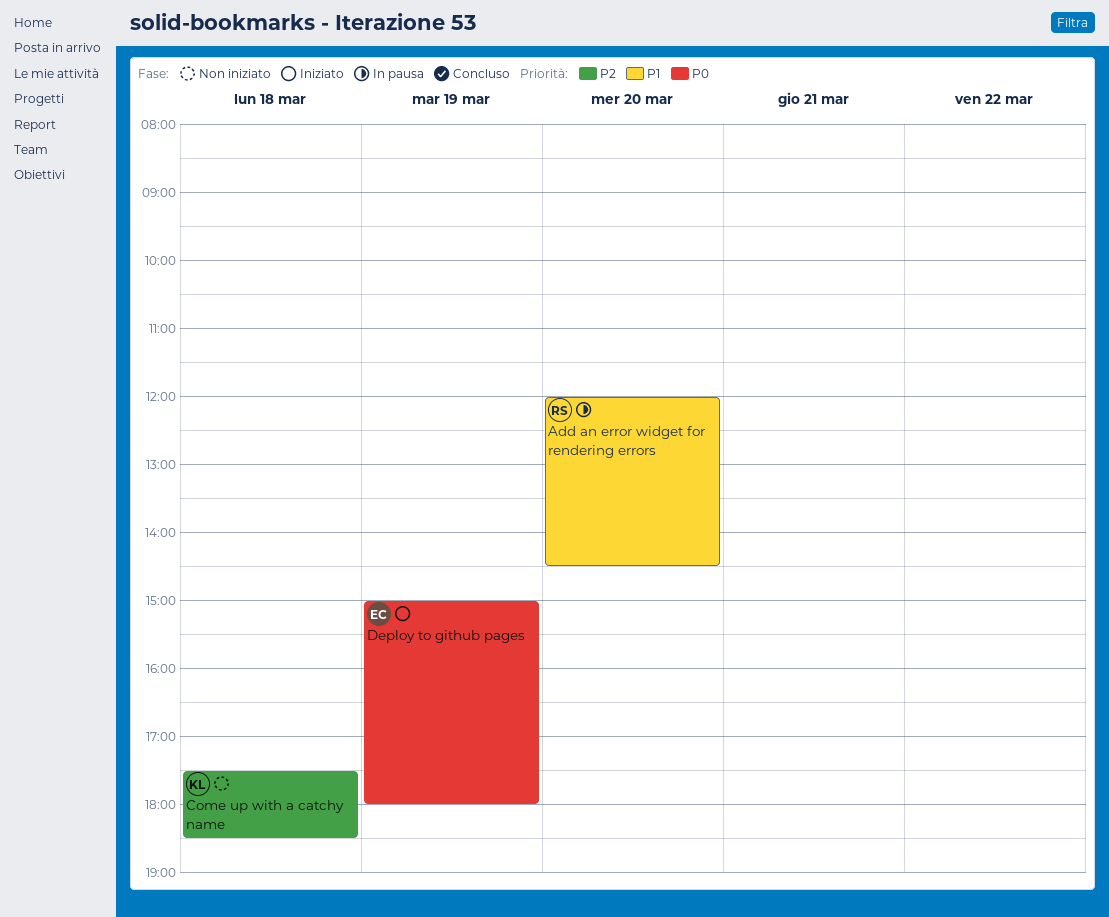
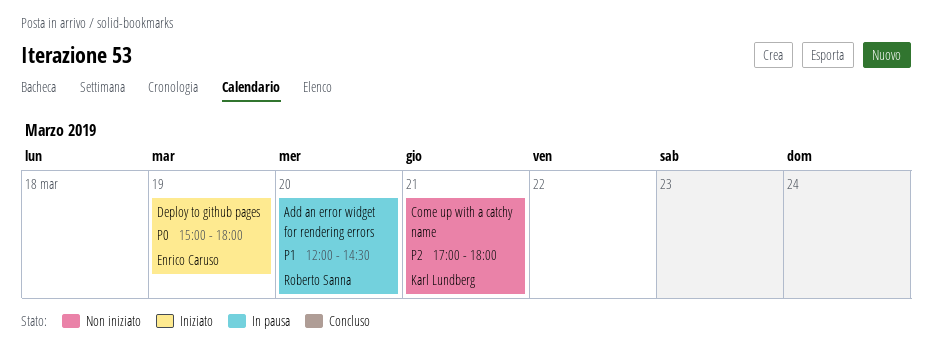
Come up with a catchy name, day: Mar 18 -> Mar 21
Come up with a catchy name, begins: 17:30 -> 17:00
Come up with a catchy name, ends: 18:30 -> 18:00

